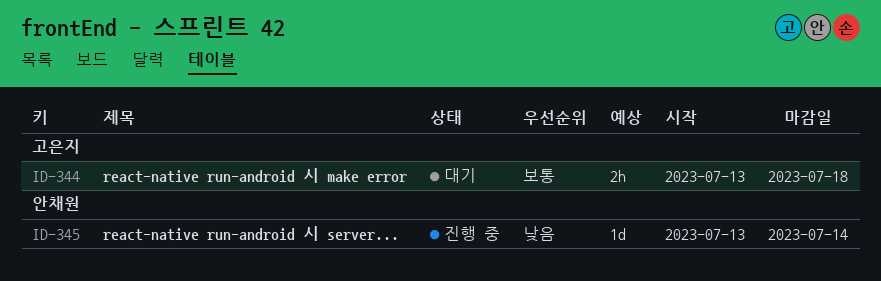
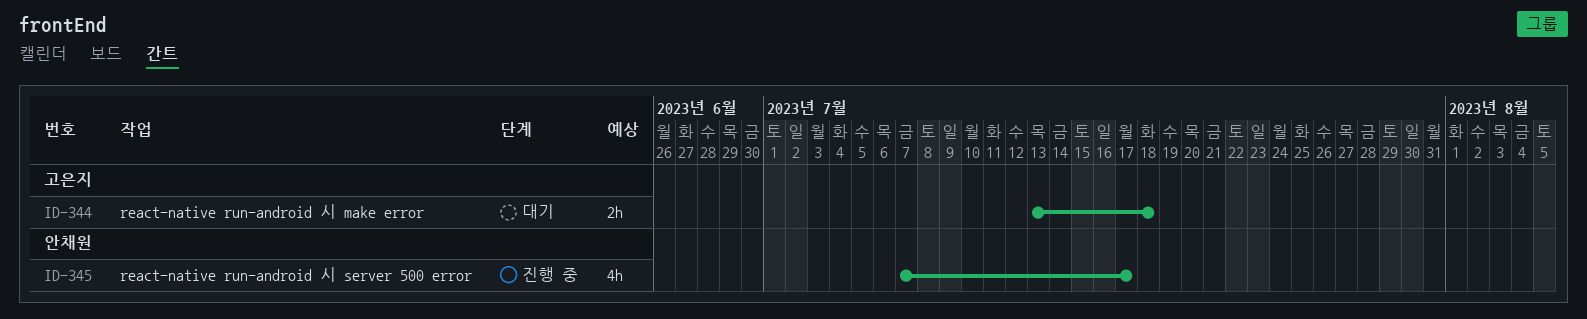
ID-345, estimate: 1d -> 4h
ID-345, start: Jul 13 -> Jul 7
ID-345, due: Jul 14 -> Jul 17

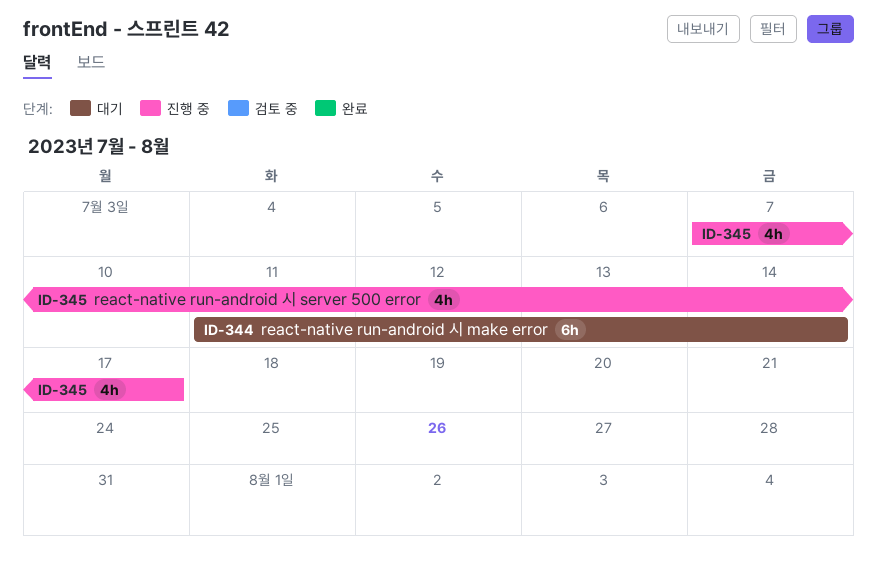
ID-344, estimate: 2h -> 6h
ID-344, start: Jul 13 -> Jul 11
ID-344, due: Jul 18 -> Jul 14

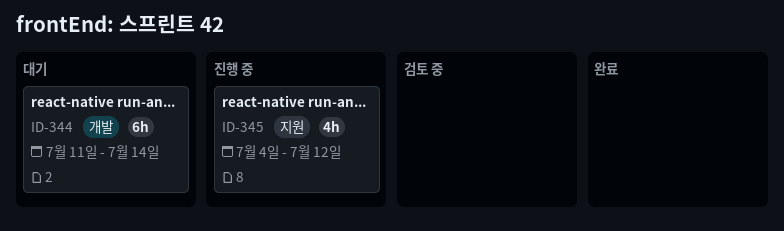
ID-345, start: Jul 7 -> Jul 4
ID-345, due: Jul 17 -> Jul 12

